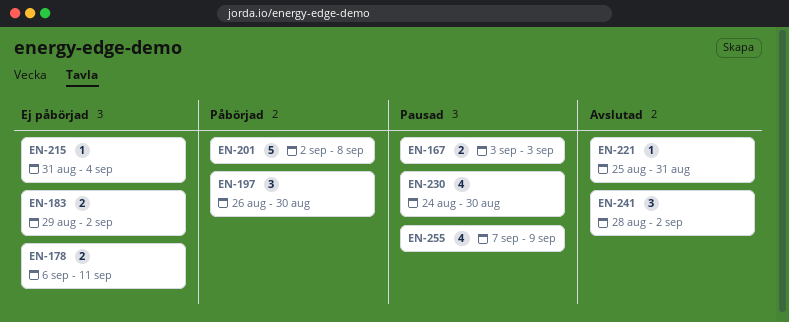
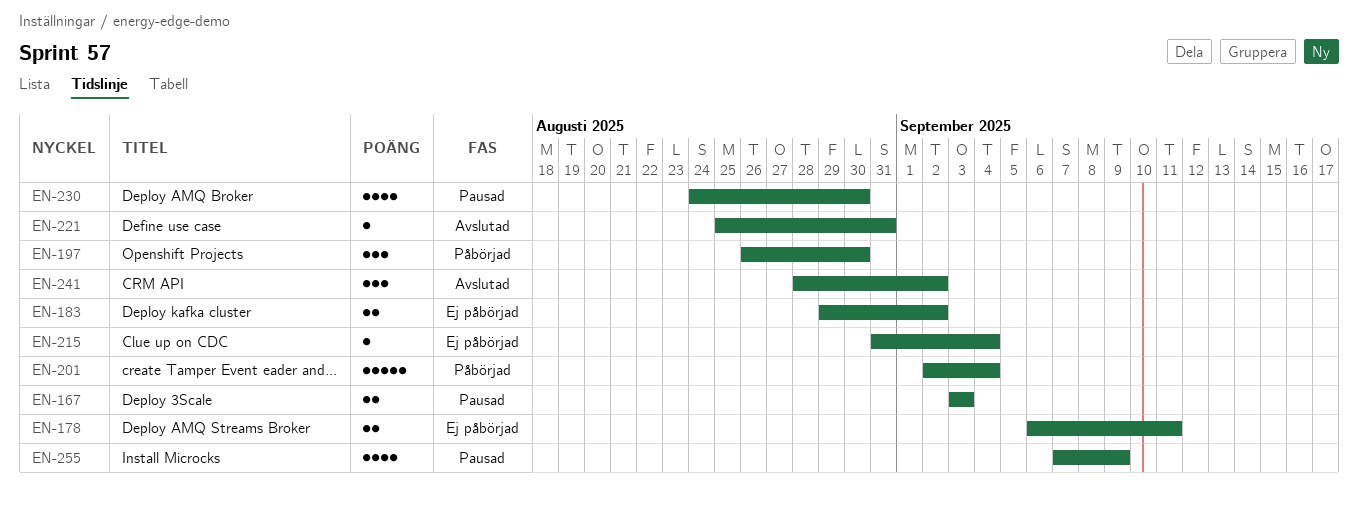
EN-201, due: Sep 8 -> Sep 4

